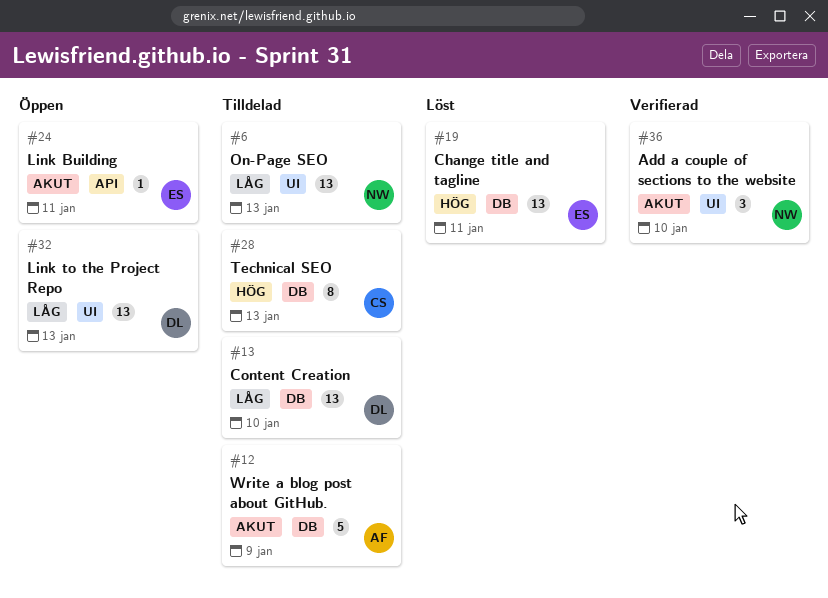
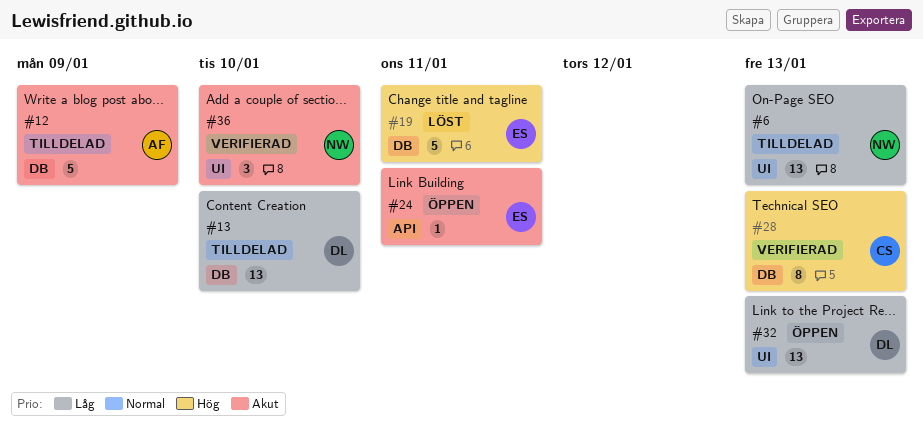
#19, estimate: 13 -> 5
#28, status: Tilldelad -> Verifierad

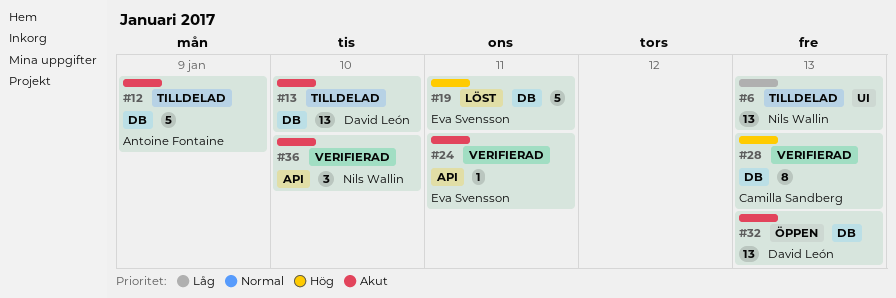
#13, priority: Låg -> Akut
#24, status: Öppen -> Verifierad
#32, priority: Låg -> Akut
#32, label: UI -> DB
#36, label: UI -> API

